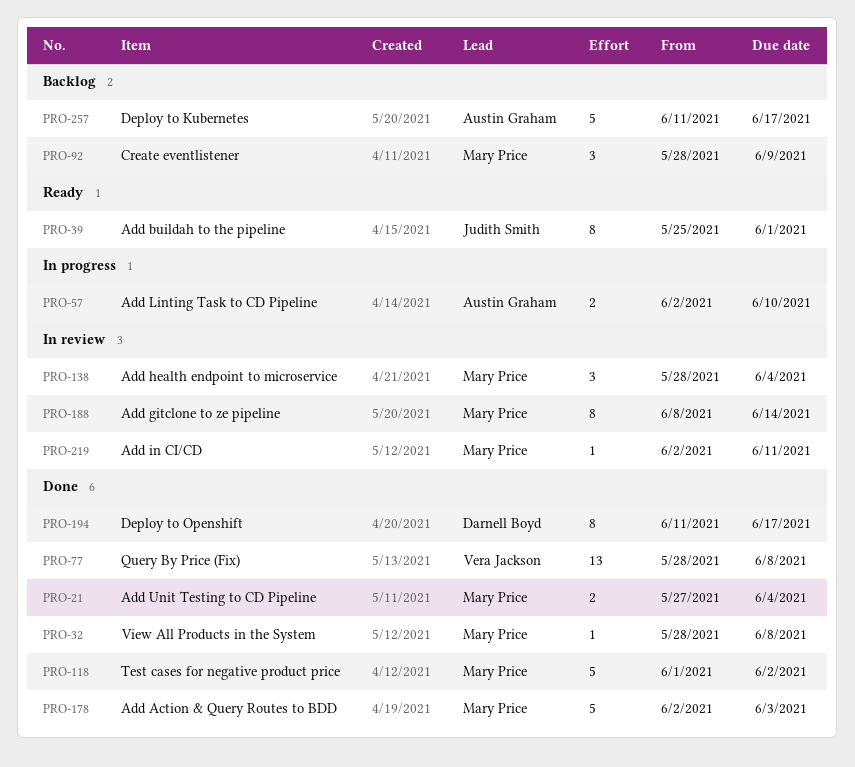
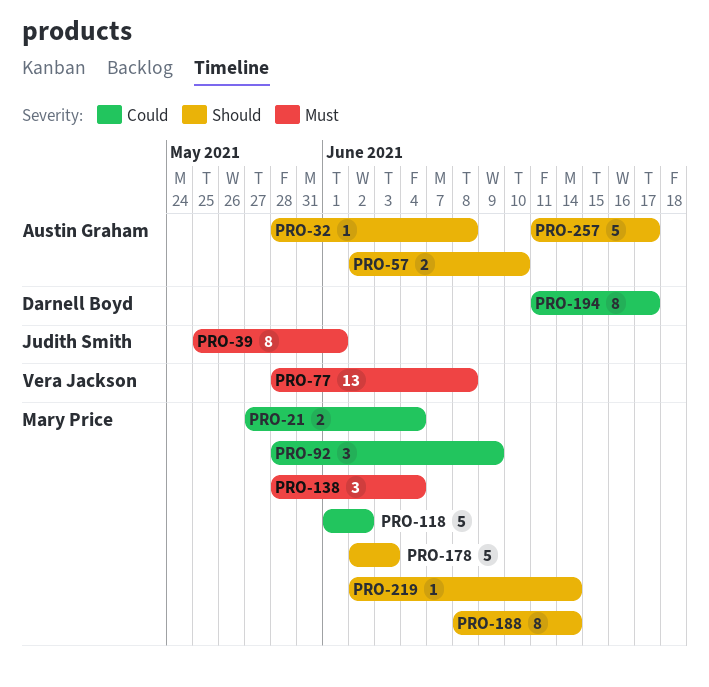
PRO-32, owner: Mary Price -> Austin Graham
PRO-219, due: Jun 11 -> Jun 14

